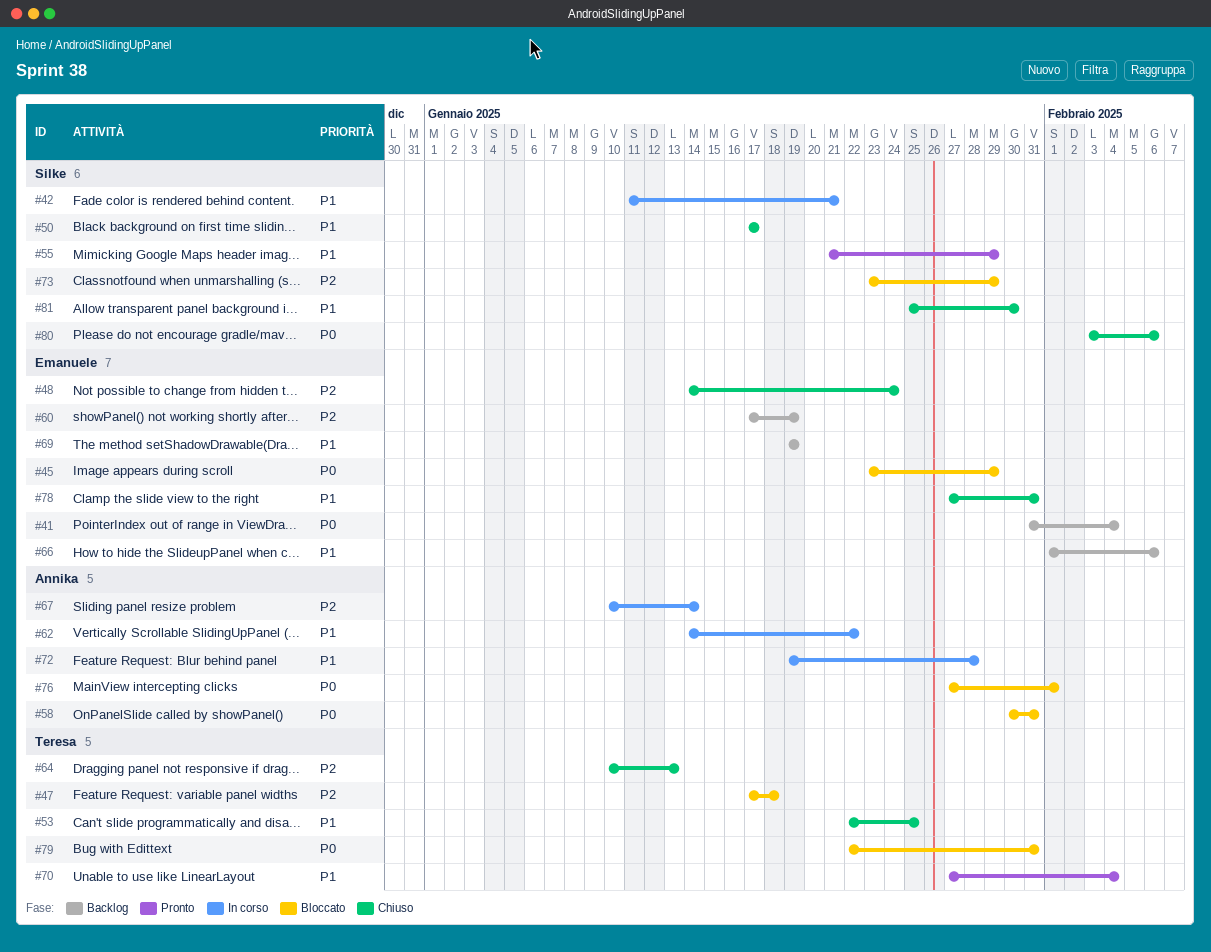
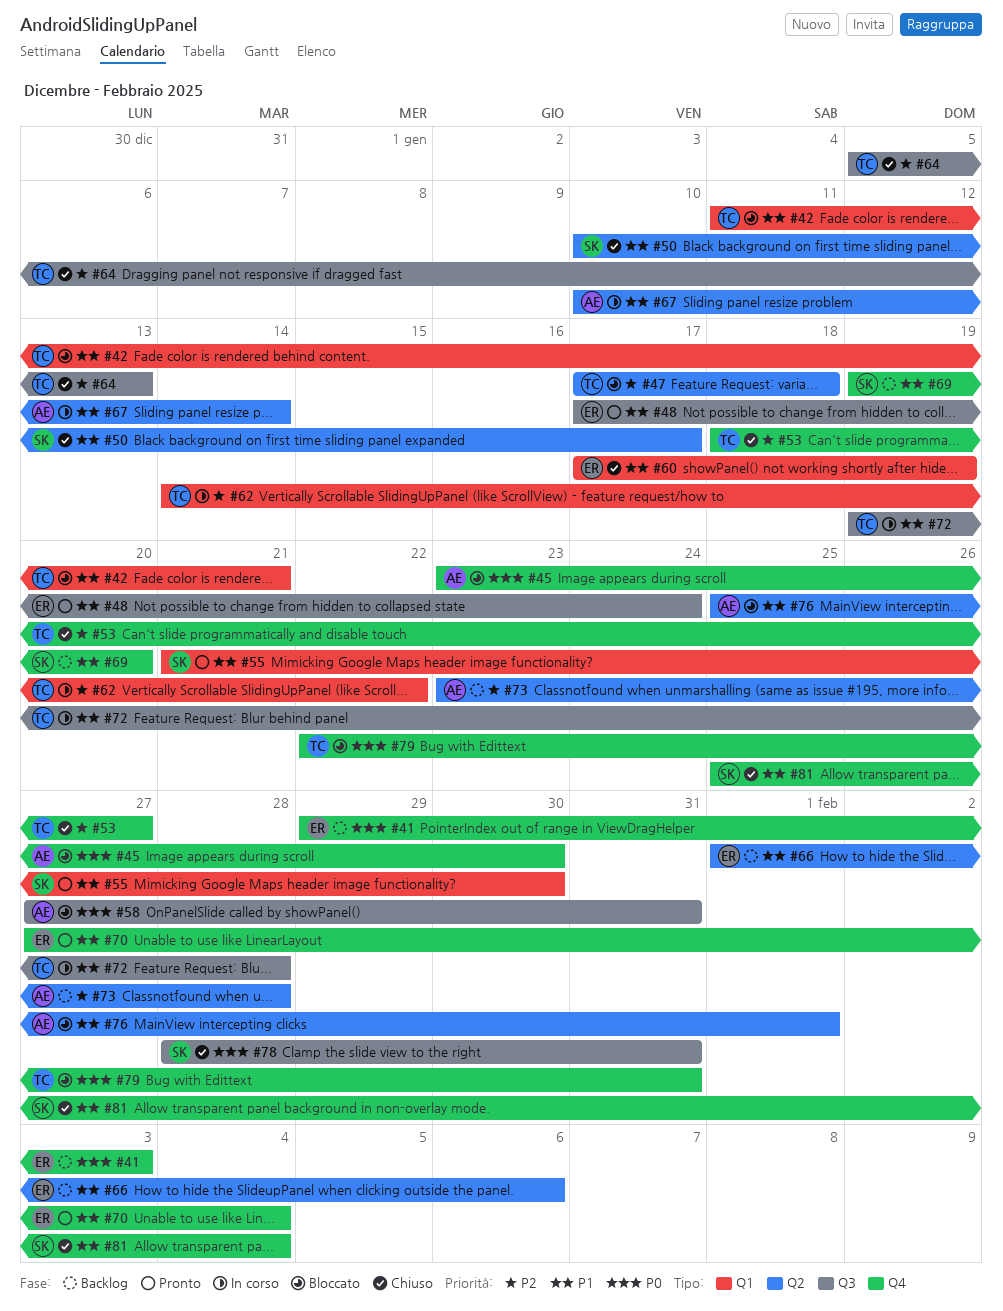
#41, start: Jan 31 -> Jan 29
#41, due: Feb 4 -> Feb 3
#42, status: In corso -> Bloccato
#42, owner: Silke -> Teresa
#45, owner: Emanuele -> Annika
#45, due: Jan 29 -> Jan 30
#48, status: Chiuso -> Pronto
#48, priority: P2 -> P1
#48, start: Jan 14 -> Jan 17
#50, start: Jan 17 -> Jan 10
#53, priority: P1 -> P2
#53, start: Jan 22 -> Jan 18
#53, due: Jan 25 -> Jan 27
#55, due: Jan 29 -> Jan 30
#58, start: Jan 30 -> Jan 27
#60, status: Backlog -> Chiuso
#60, priority: P2 -> P1
#62, owner: Annika -> Teresa
#62, priority: P1 -> P2
#64, start: Jan 10 -> Jan 5
#67, priority: P2 -> P1
#69, owner: Emanuele -> Silke
#69, due: Jan 19 -> Jan 20
#70, owner: Teresa -> Emanuele
#72, owner: Annika -> Teresa
#73, status: Bloccato -> Backlog
#73, owner: Silke -> Annika
#73, due: Jan 29 -> Jan 28
#76, priority: P0 -> P1
#76, start: Jan 27 -> Jan 25
#78, owner: Emanuele -> Silke
#78, priority: P1 -> P0
#78, start: Jan 27 -> Jan 28
#80: present -> none
#81, due: Jan 30 -> Feb 4

